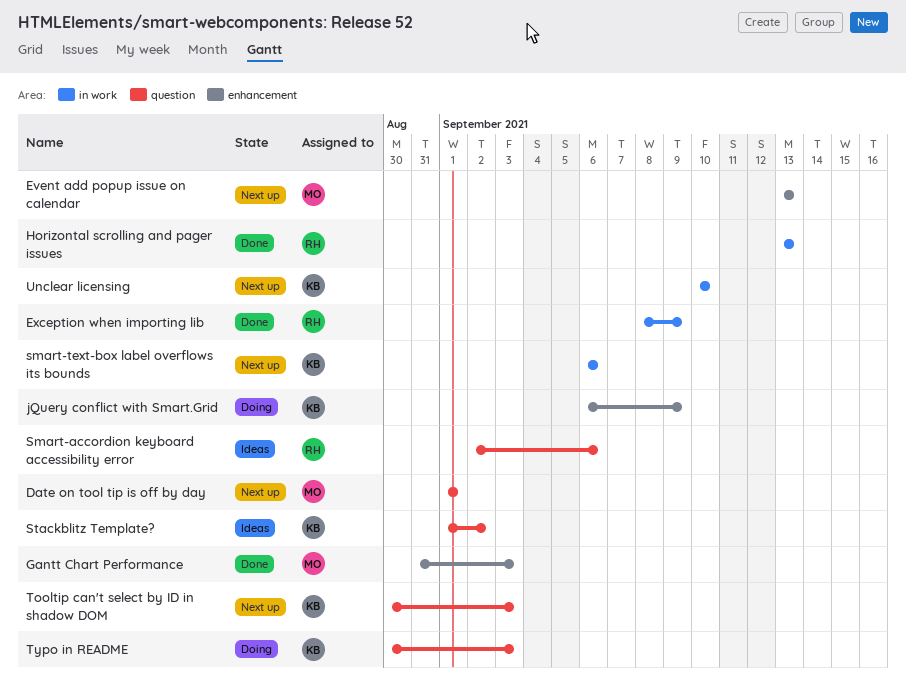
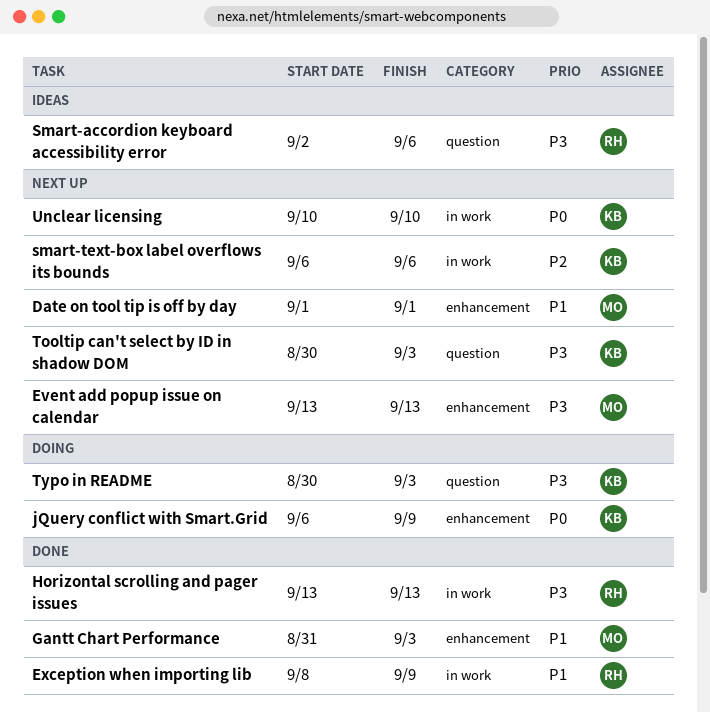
Date on tool tip is off by day, label: question -> enhancement
Stackblitz Template?: present -> none

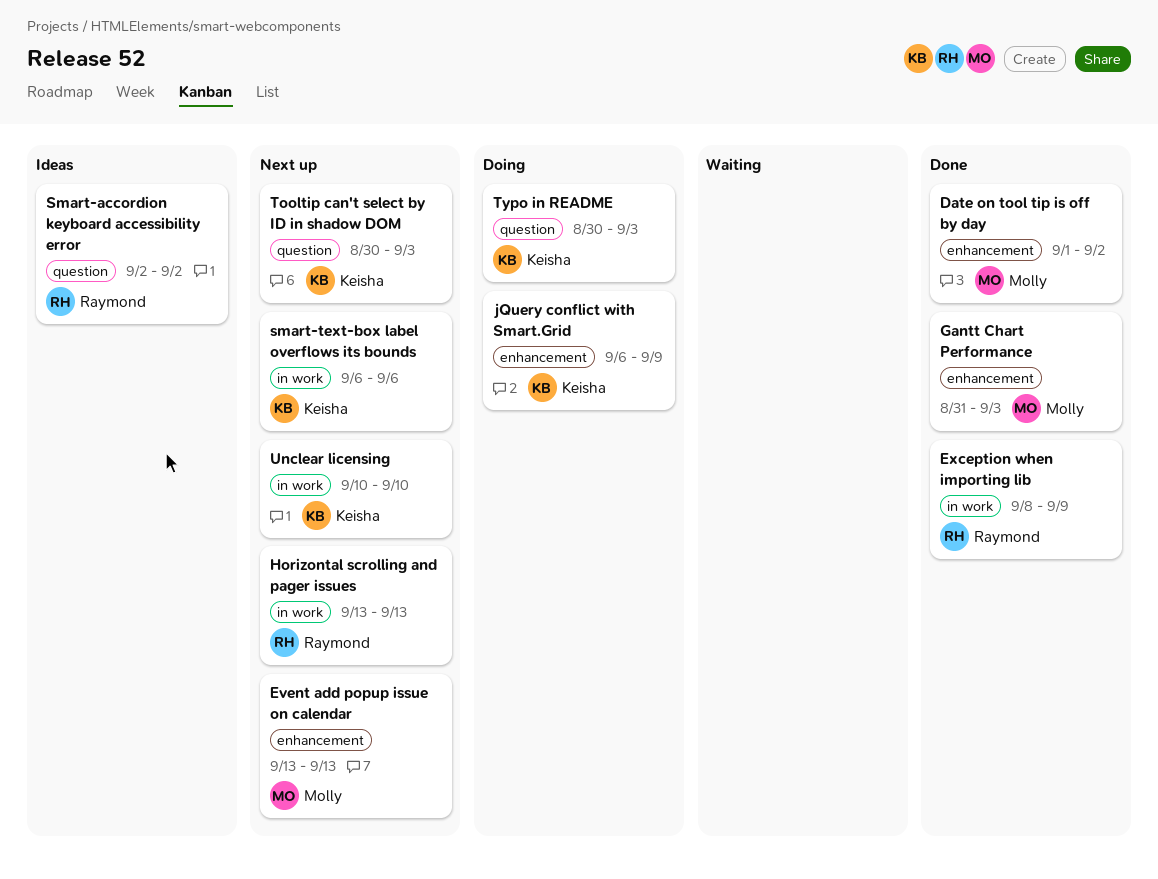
Date on tool tip is off by day, status: Next up -> Done
Date on tool tip is off by day, due: Sep 1 -> Sep 2
Horizontal scrolling and pager issues, status: Done -> Next up
Smart-accordion keyboard accessibility error, due: Sep 6 -> Sep 2

